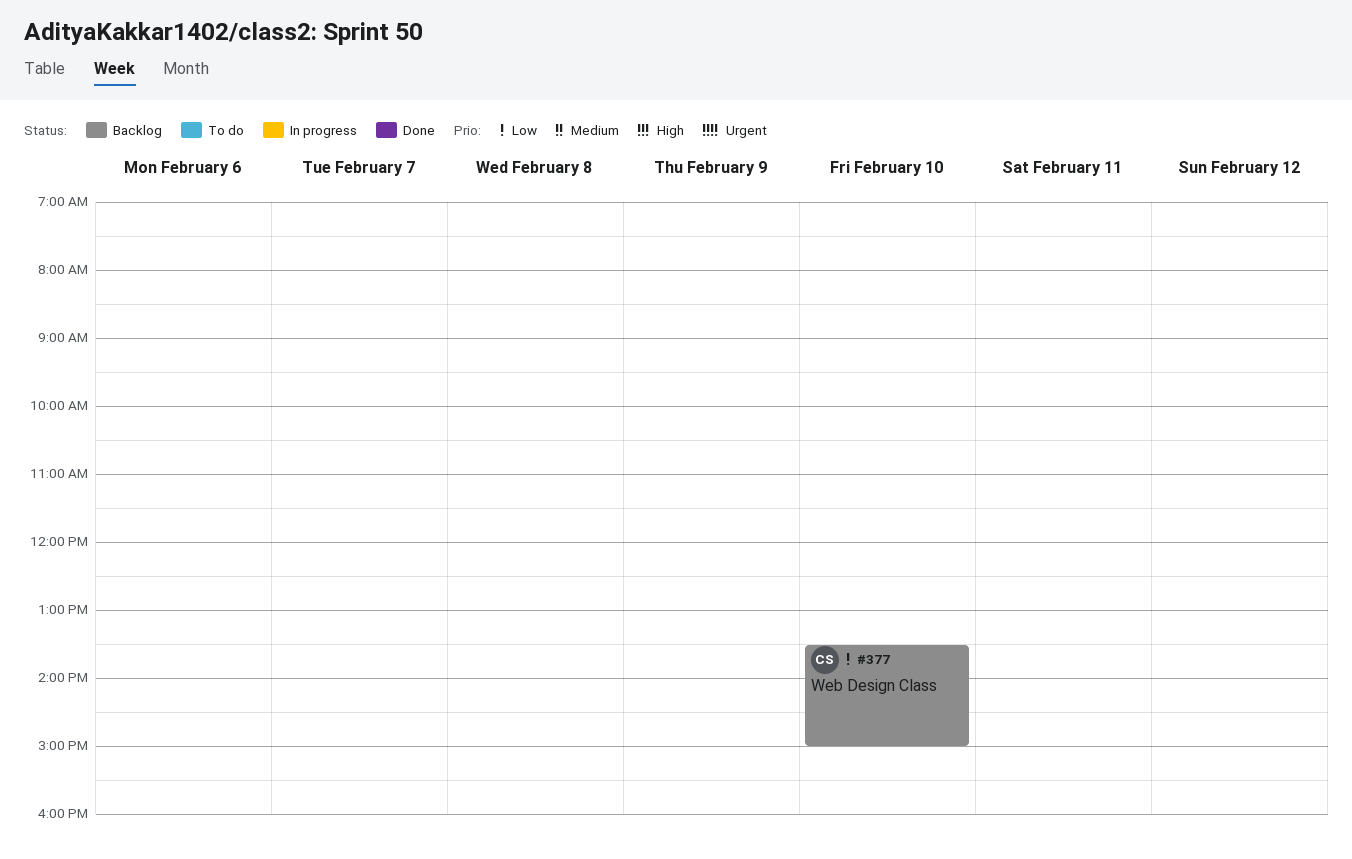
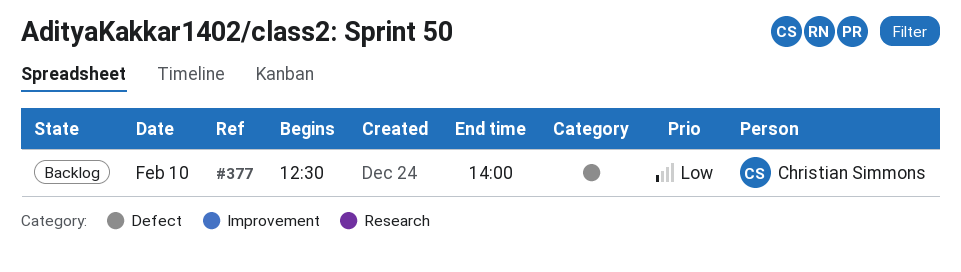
#377, begins: 13:30 -> 12:30
#377, ends: 15:00 -> 14:00

